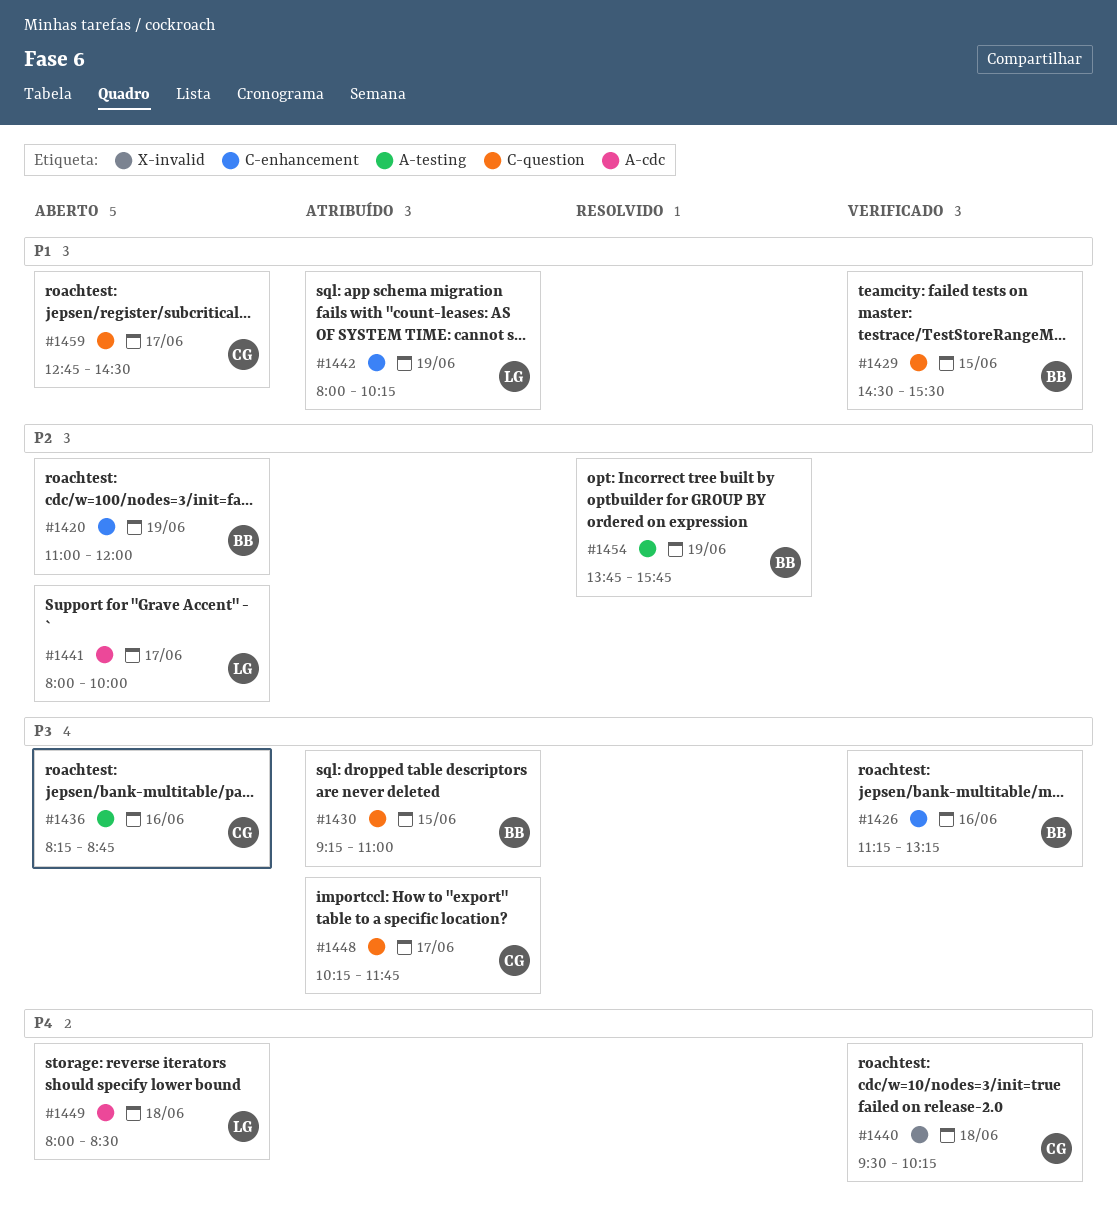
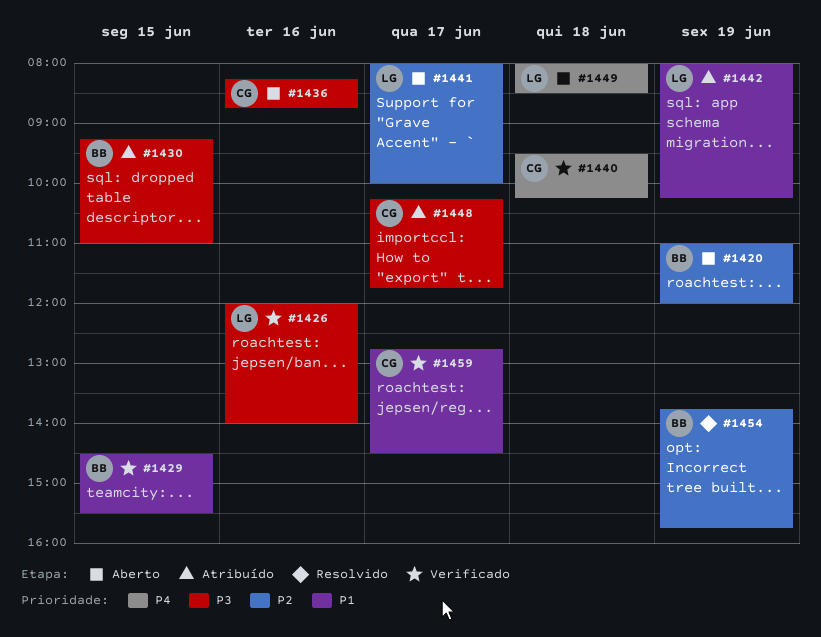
#1426, owner: BB -> LG
#1426, begins: 11:15 -> 12:00
#1426, ends: 13:15 -> 14:00
#1459, status: Aberto -> Verificado

